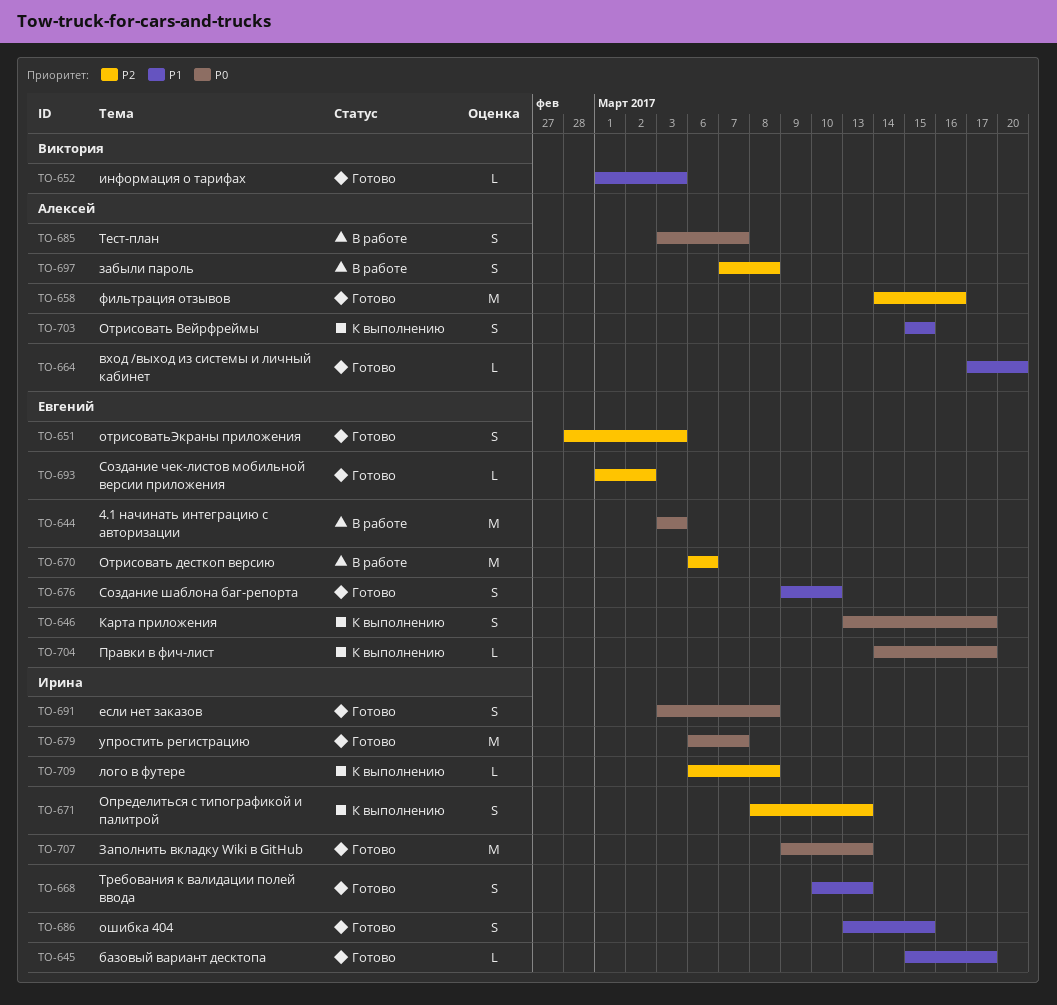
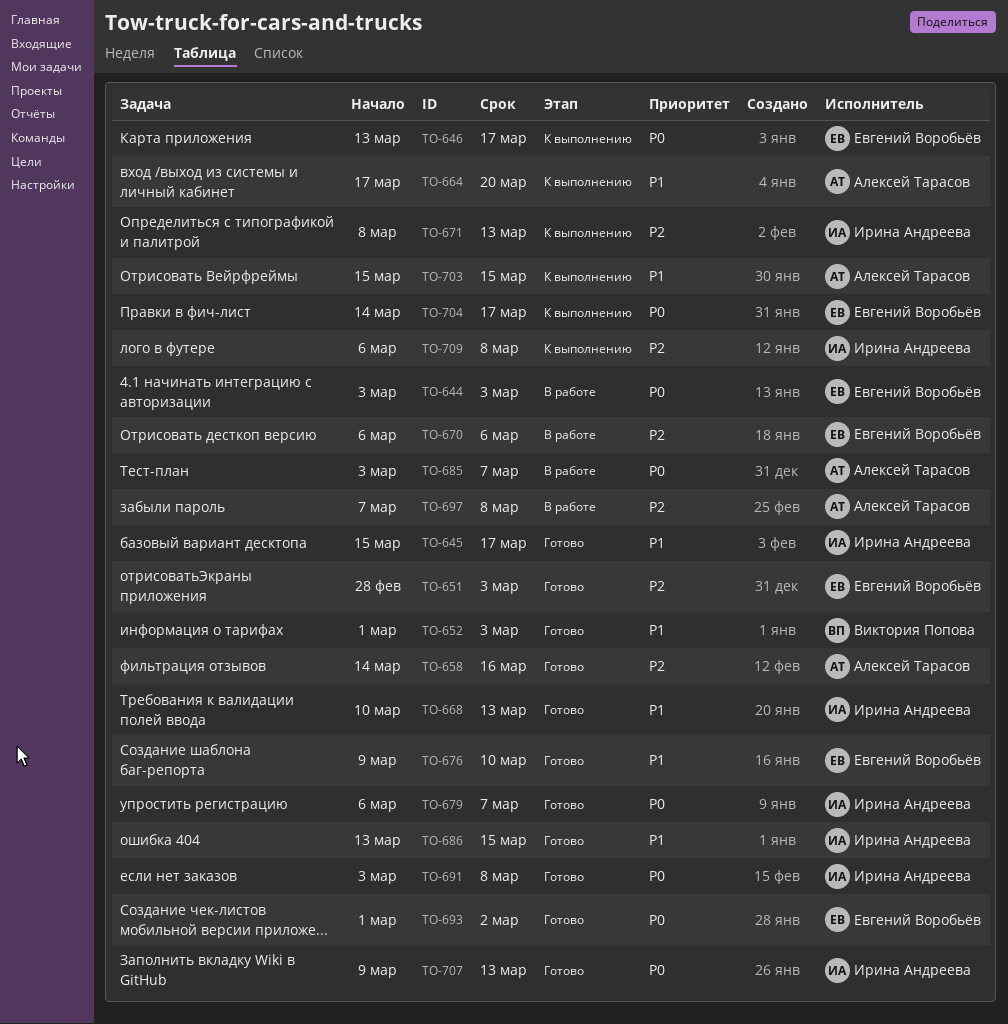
TO-664, status: Готово -> К выполнению
TO-693, priority: P2 -> P0

